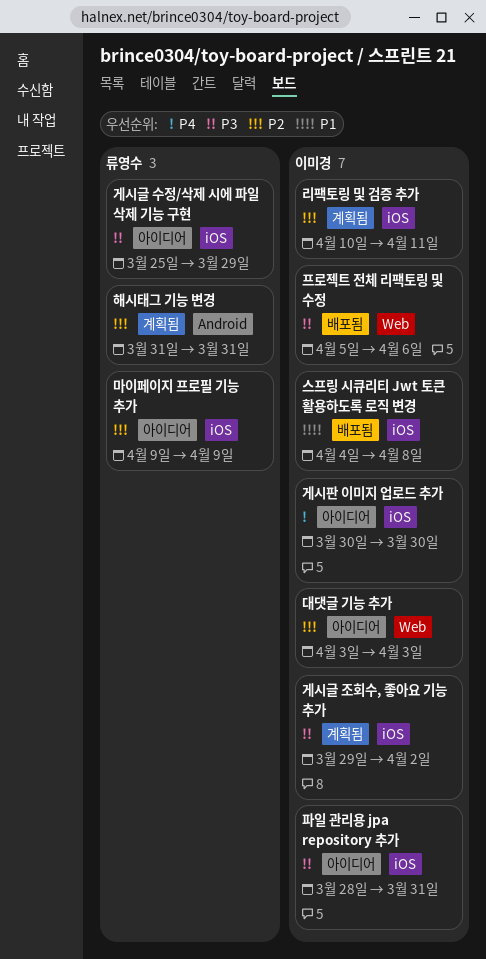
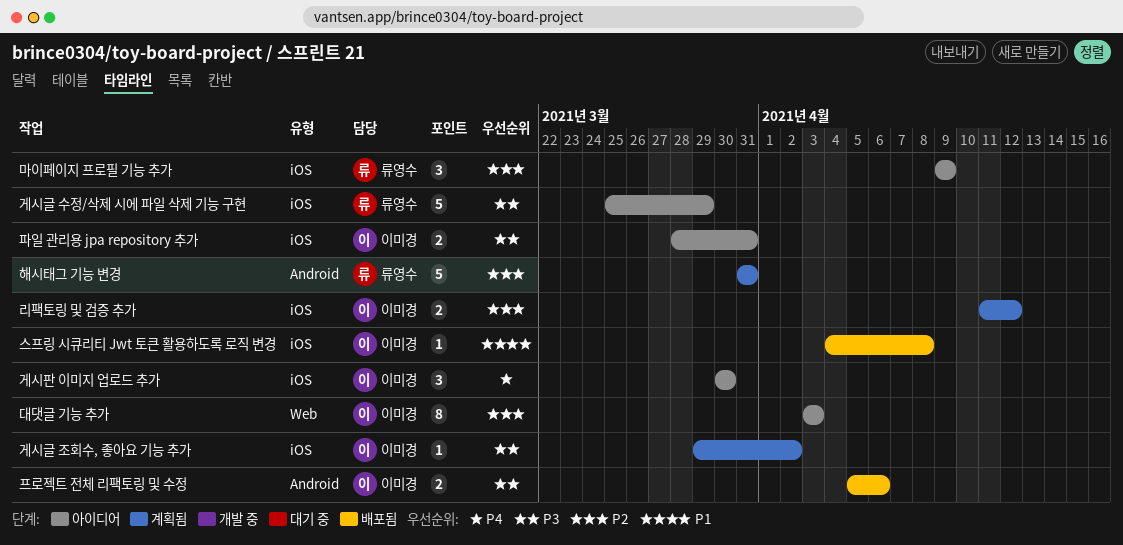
리팩토링 및 검증 추가, start: Apr 10 -> Apr 11
리팩토링 및 검증 추가, due: Apr 11 -> Apr 12
프로젝트 전체 리팩토링 및 수정, label: Web -> Android

